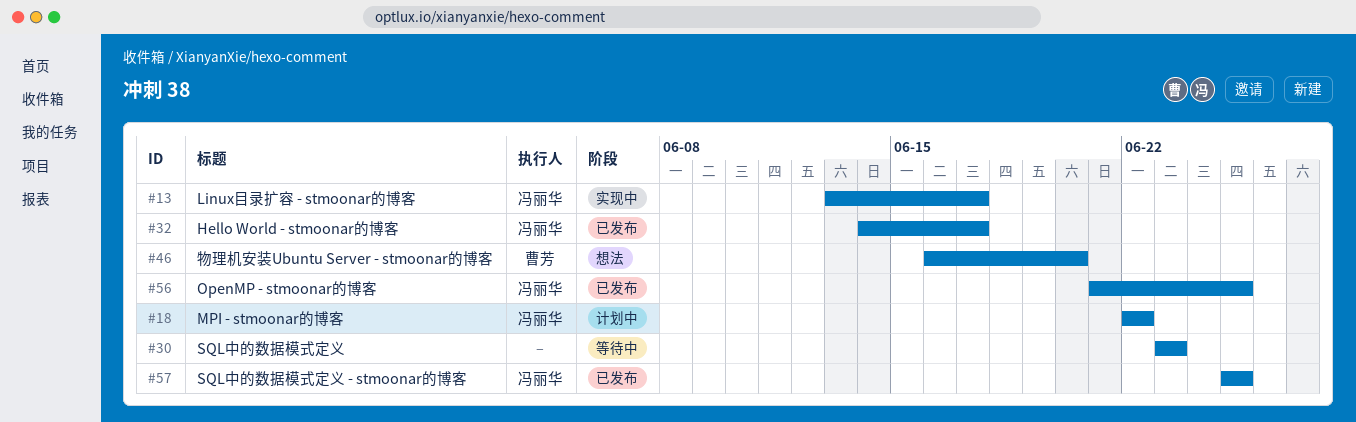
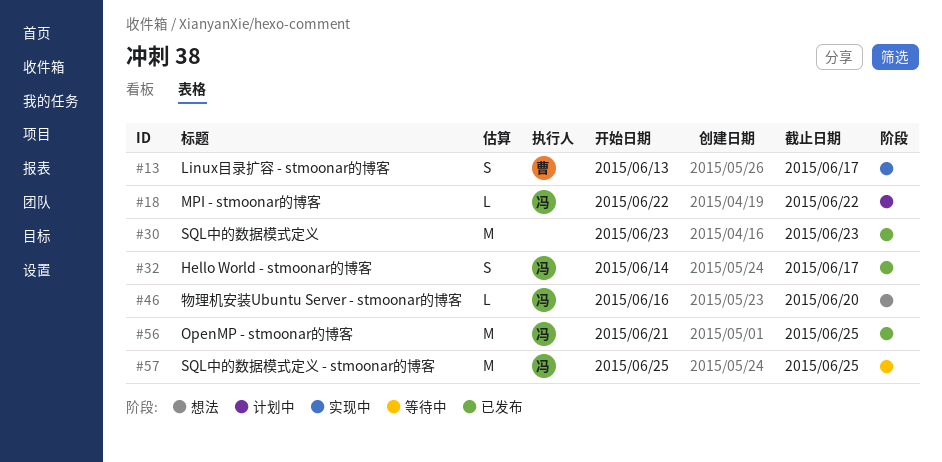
#13, owner: 冯丽华 -> 曹芳
#30, status: 等待中 -> 已发布
#46, owner: 曹芳 -> 冯丽华
#57, status: 已发布 -> 等待中

